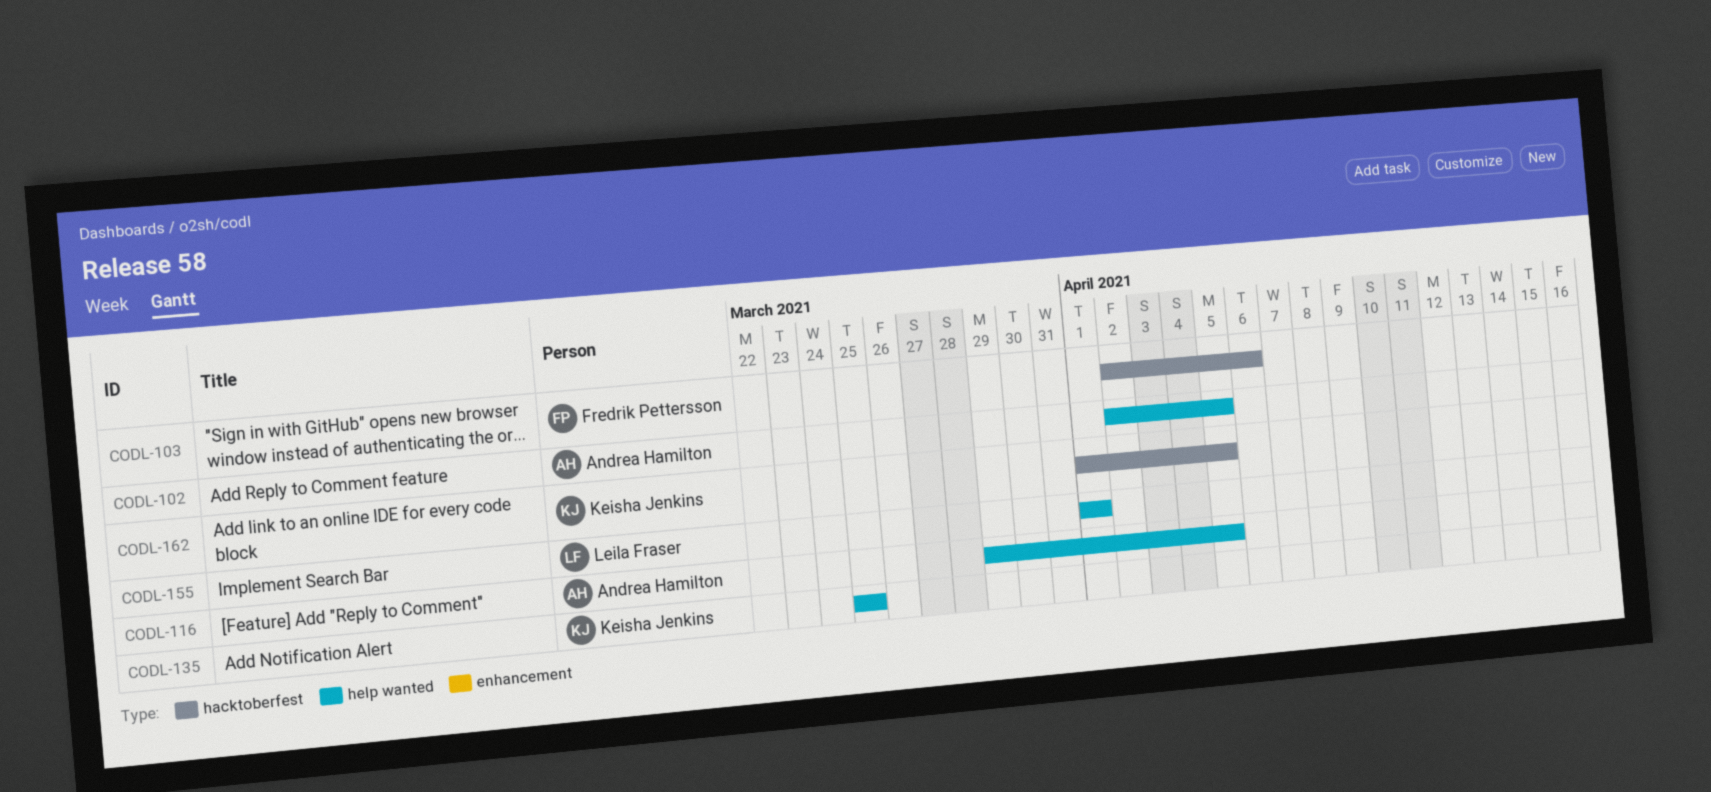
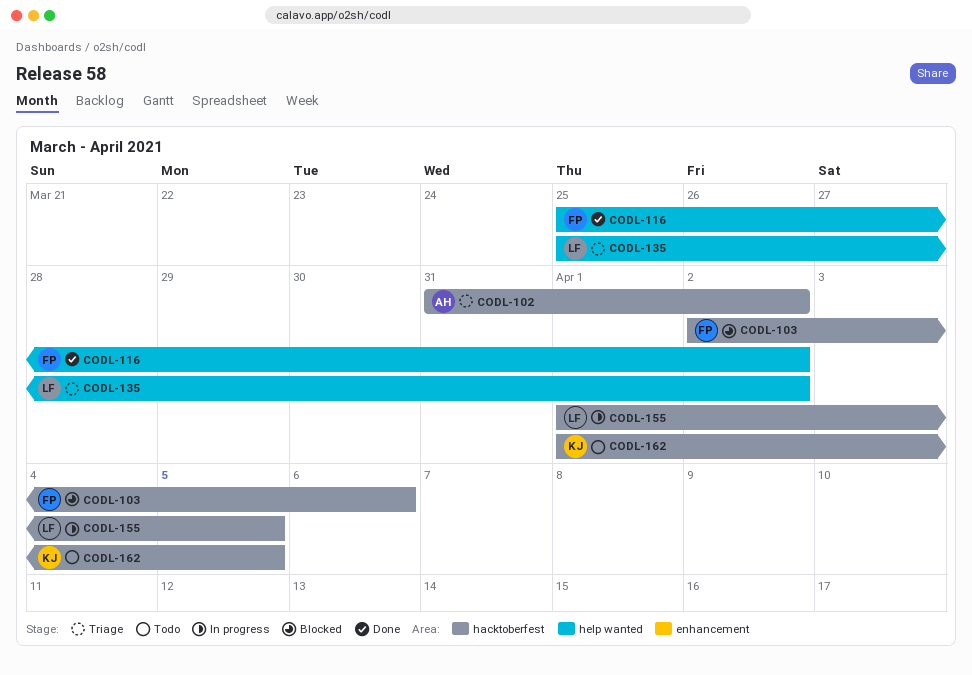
CODL-102, label: help wanted -> hacktoberfest
CODL-102, start: Apr 2 -> Mar 31
CODL-102, due: Apr 5 -> Apr 2
CODL-116, owner: Andrea Hamilton -> Fredrik Pettersson
CODL-116, start: Mar 29 -> Mar 25
CODL-116, due: Apr 5 -> Apr 2
CODL-135, owner: Keisha Jenkins -> Leila Fraser
CODL-135, due: Mar 25 -> Apr 2
CODL-155, label: help wanted -> hacktoberfest
CODL-155, due: Apr 1 -> Apr 5

